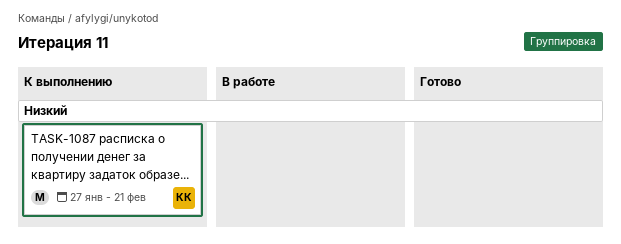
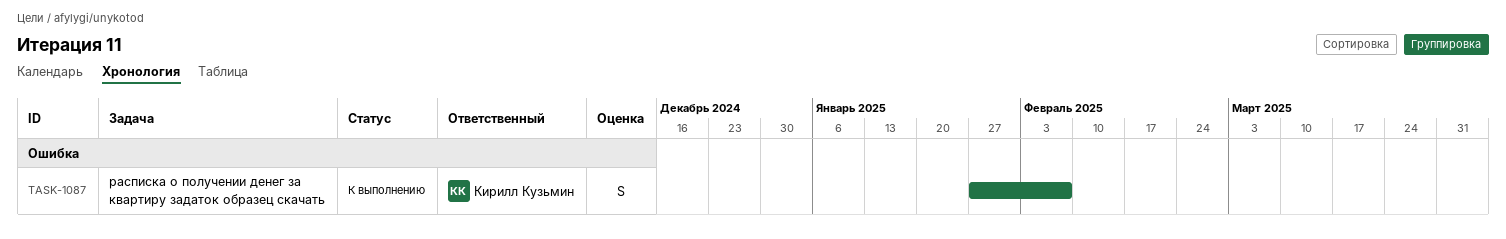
TASK-1087, estimate: M -> S
TASK-1087, due: Feb 21 -> Feb 7

